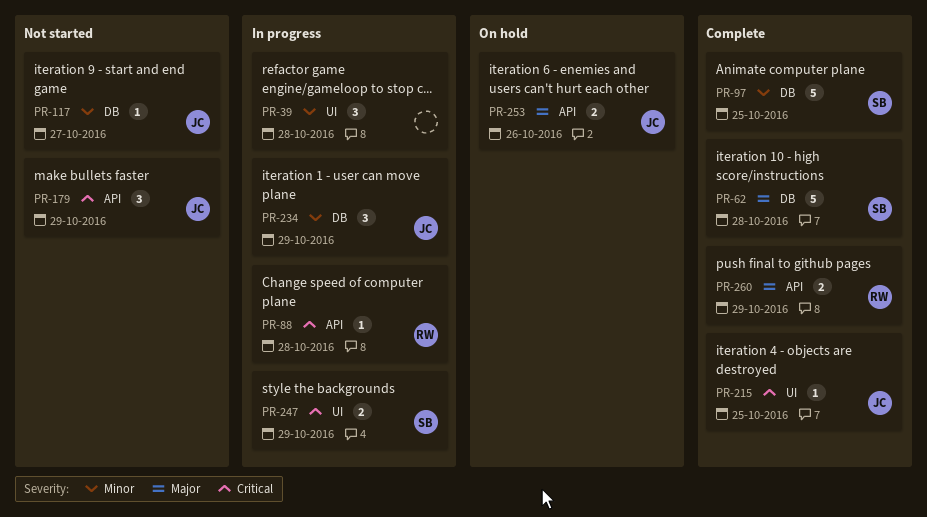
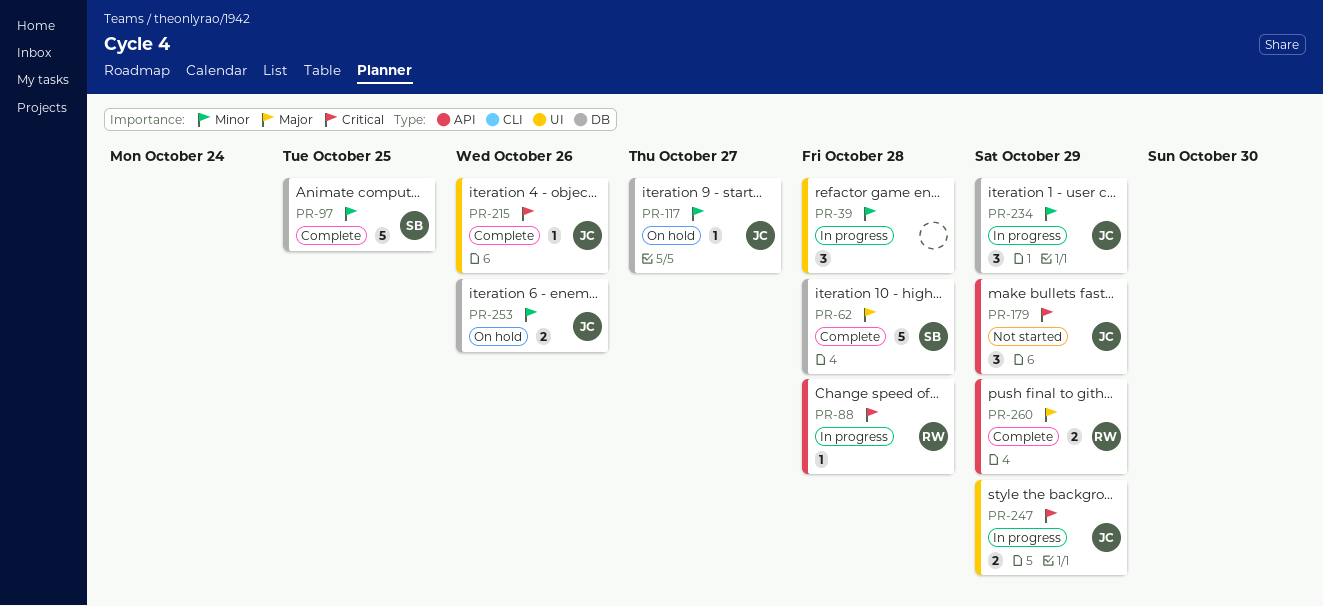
PR-117, status: Not started -> On hold
PR-215, due: Oct 25 -> Oct 26
PR-247, owner: SB -> JC
PR-253, priority: Major -> Minor
PR-253, label: API -> DB

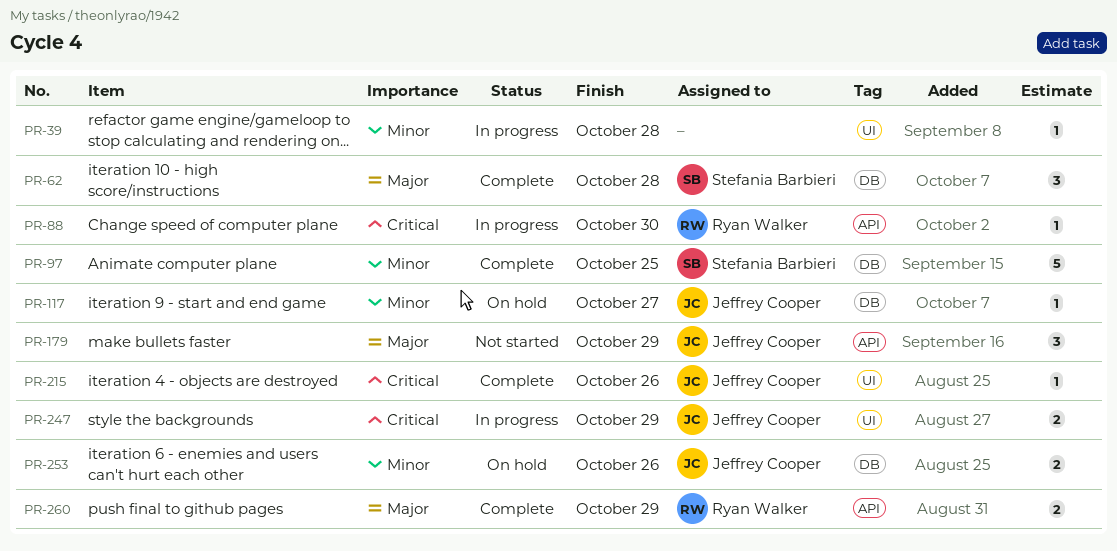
PR-39, estimate: 3 -> 1
PR-62, estimate: 5 -> 3
PR-88, due: Oct 28 -> Oct 30
PR-179, priority: Critical -> Major
PR-234: present -> none

